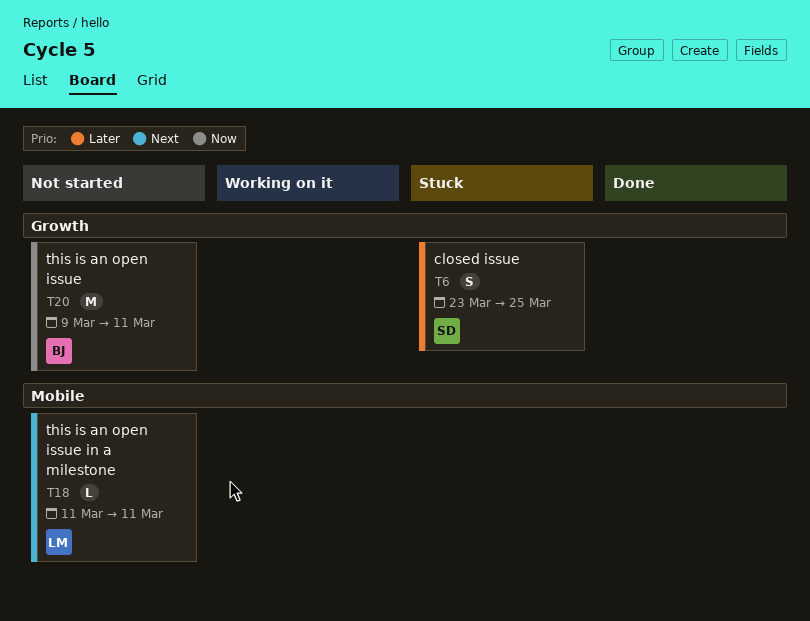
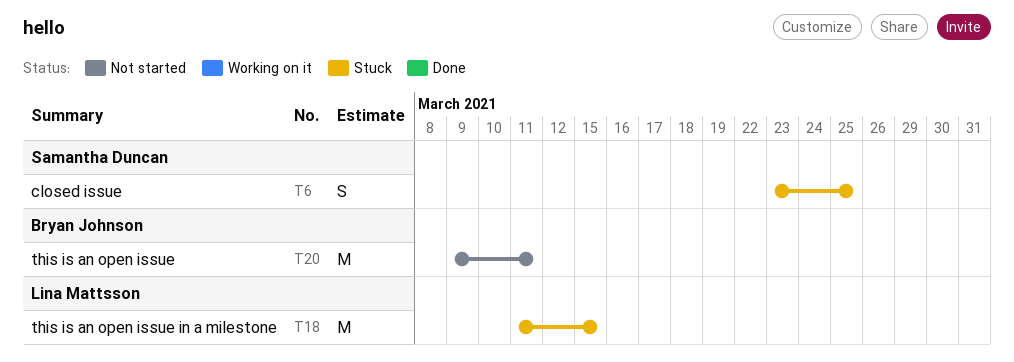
T18, status: Not started -> Stuck
T18, estimate: L -> M
T18, due: Mar 11 -> Mar 15

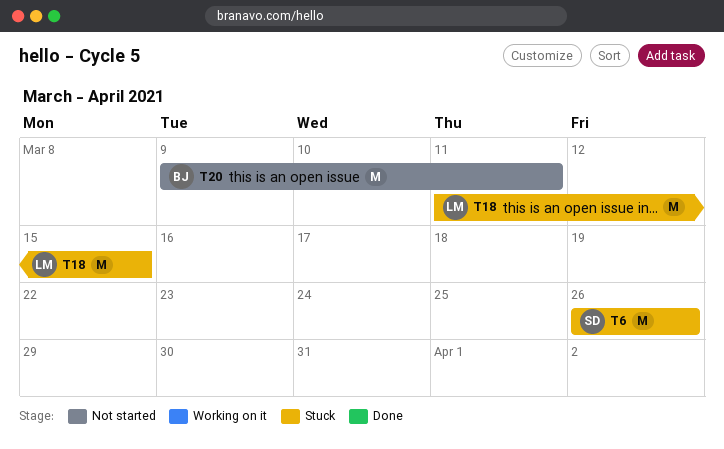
T6, estimate: S -> M
T6, start: Mar 23 -> Mar 26
T6, due: Mar 25 -> Mar 26

